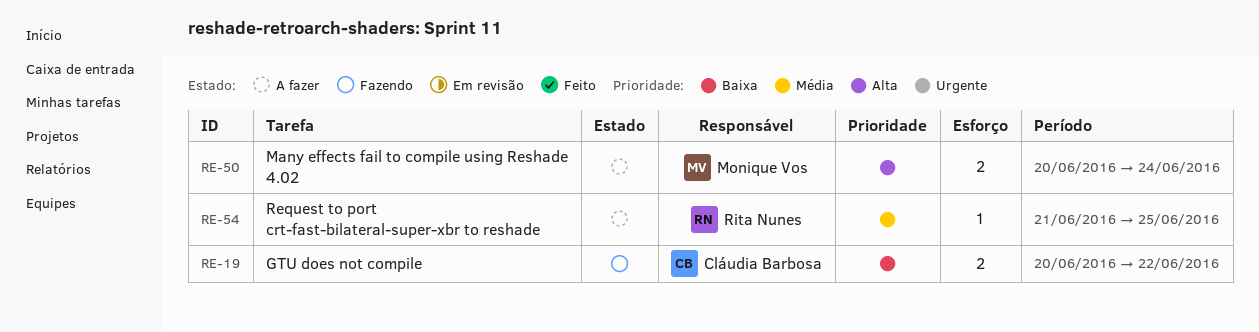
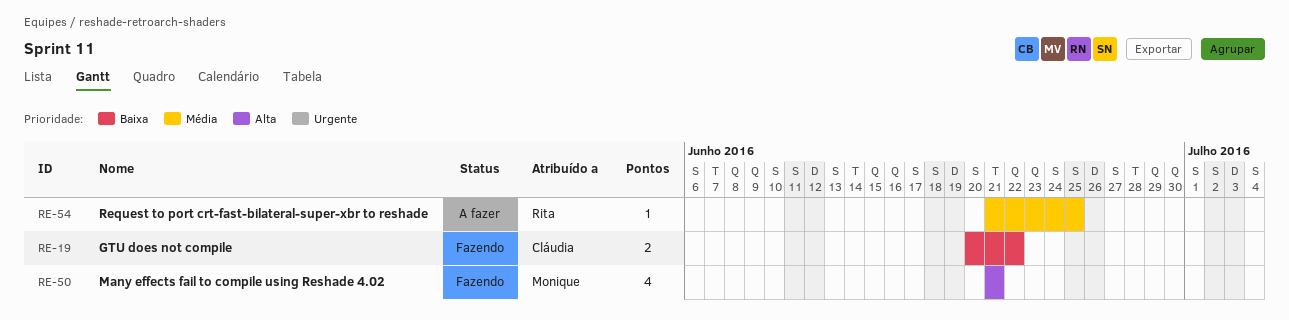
RE-50, status: A fazer -> Fazendo
RE-50, estimate: 2 -> 4
RE-50, start: Jun 20 -> Jun 21
RE-50, due: Jun 24 -> Jun 21

